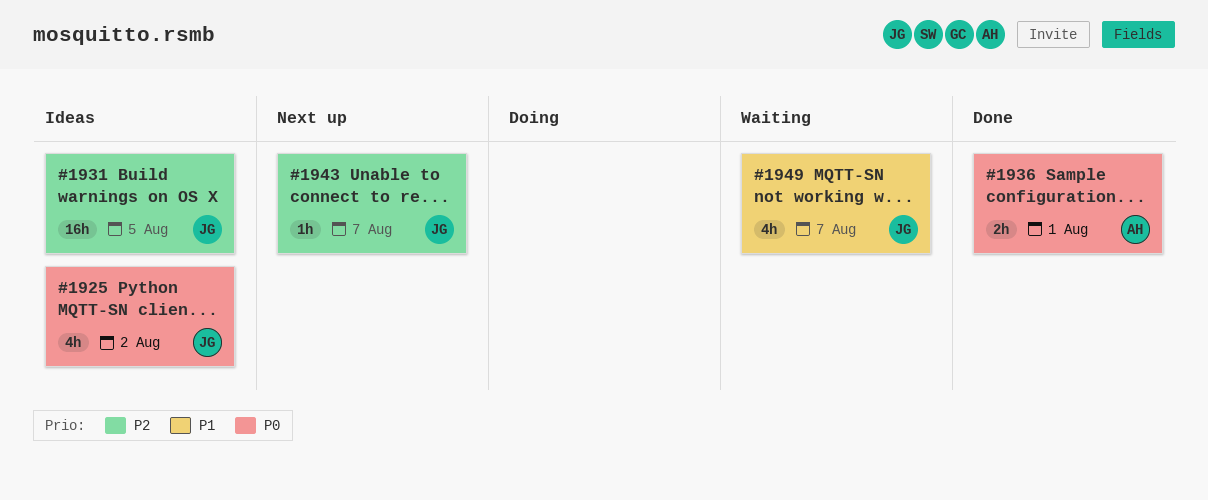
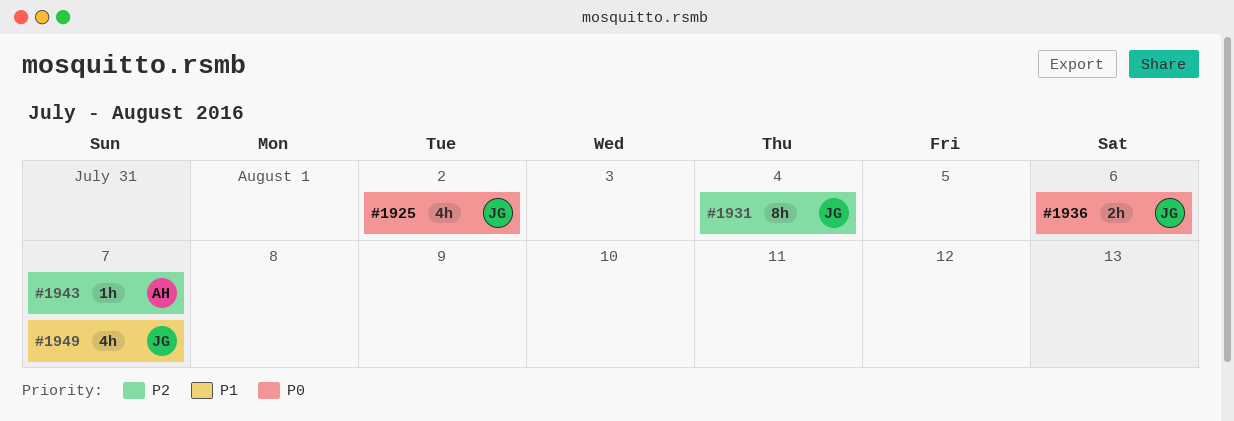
#1931, estimate: 16h -> 8h
#1931, due: Aug 5 -> Aug 4
#1936, owner: AH -> JG
#1936, due: Aug 1 -> Aug 6
#1943, owner: JG -> AH

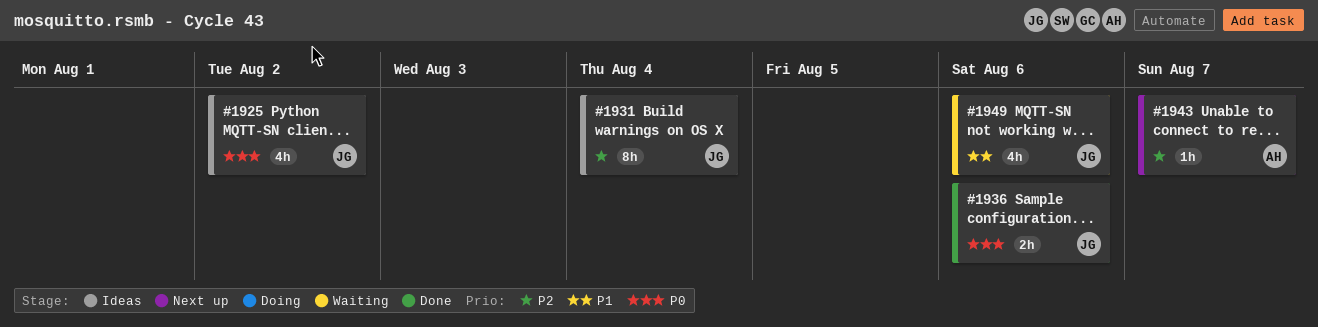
#1949, due: Aug 7 -> Aug 6

